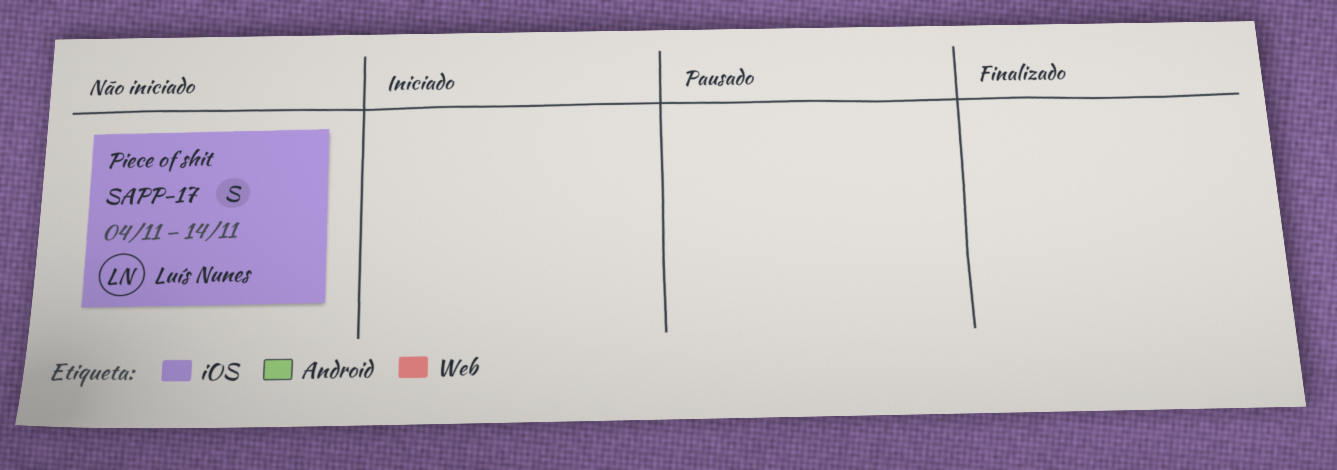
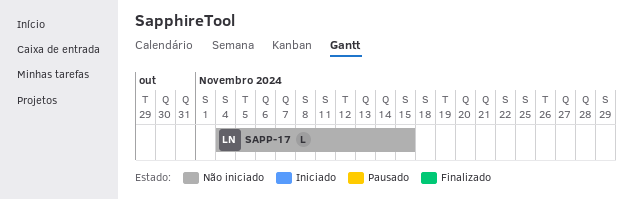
SAPP-17, estimate: S -> L
SAPP-17, due: Nov 14 -> Nov 15

